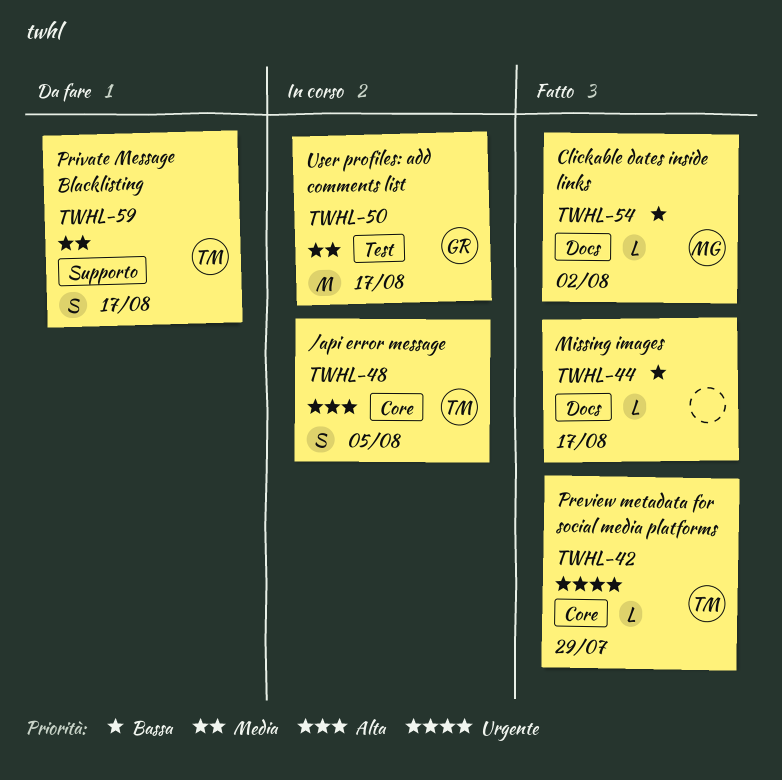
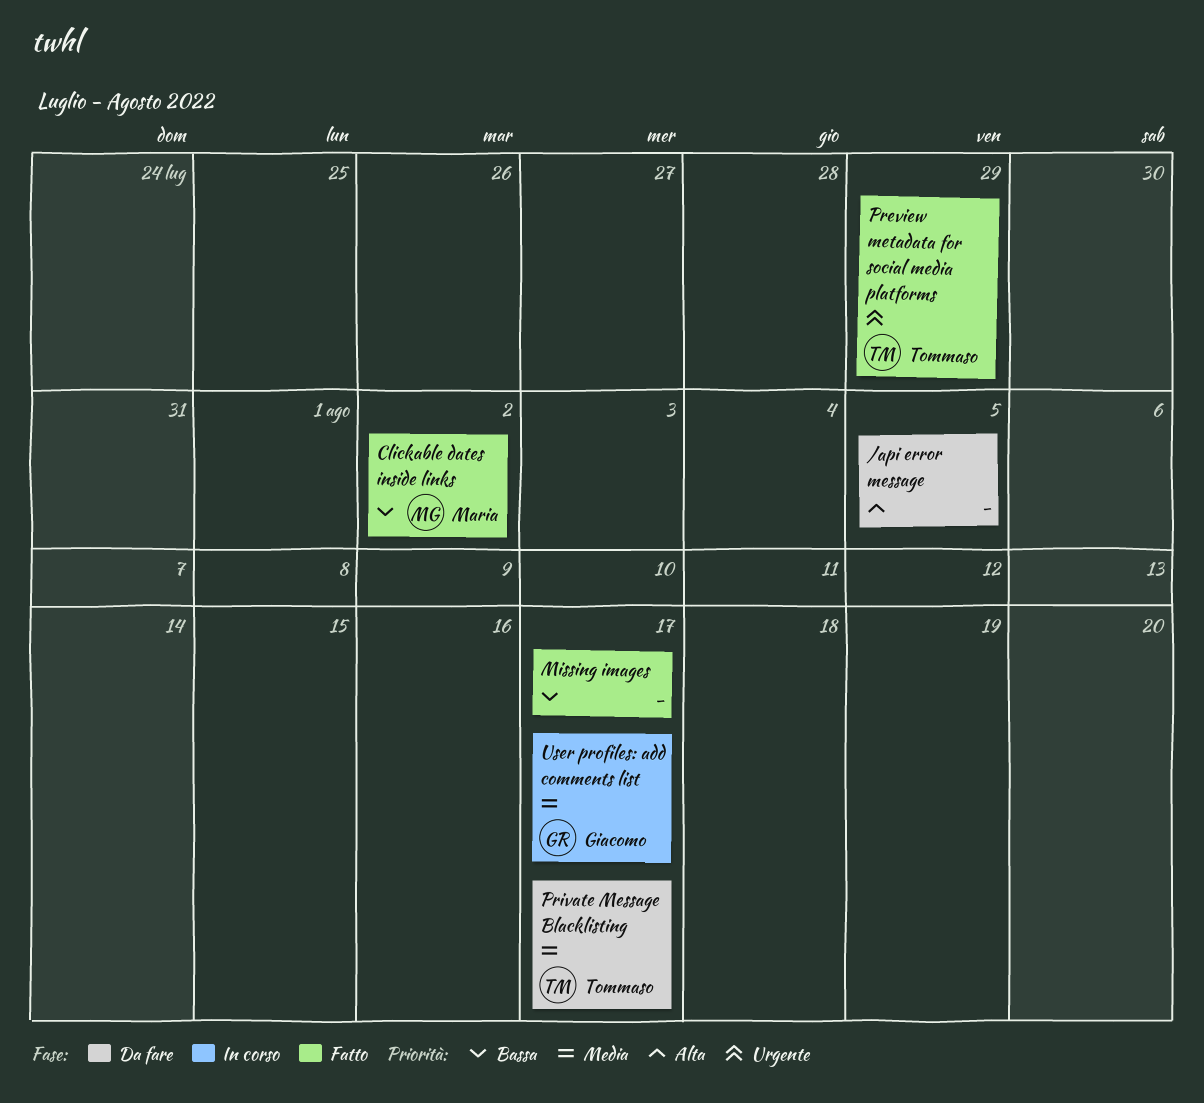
/api error message, status: In corso -> Da fare
/api error message, owner: Tommaso -> none

